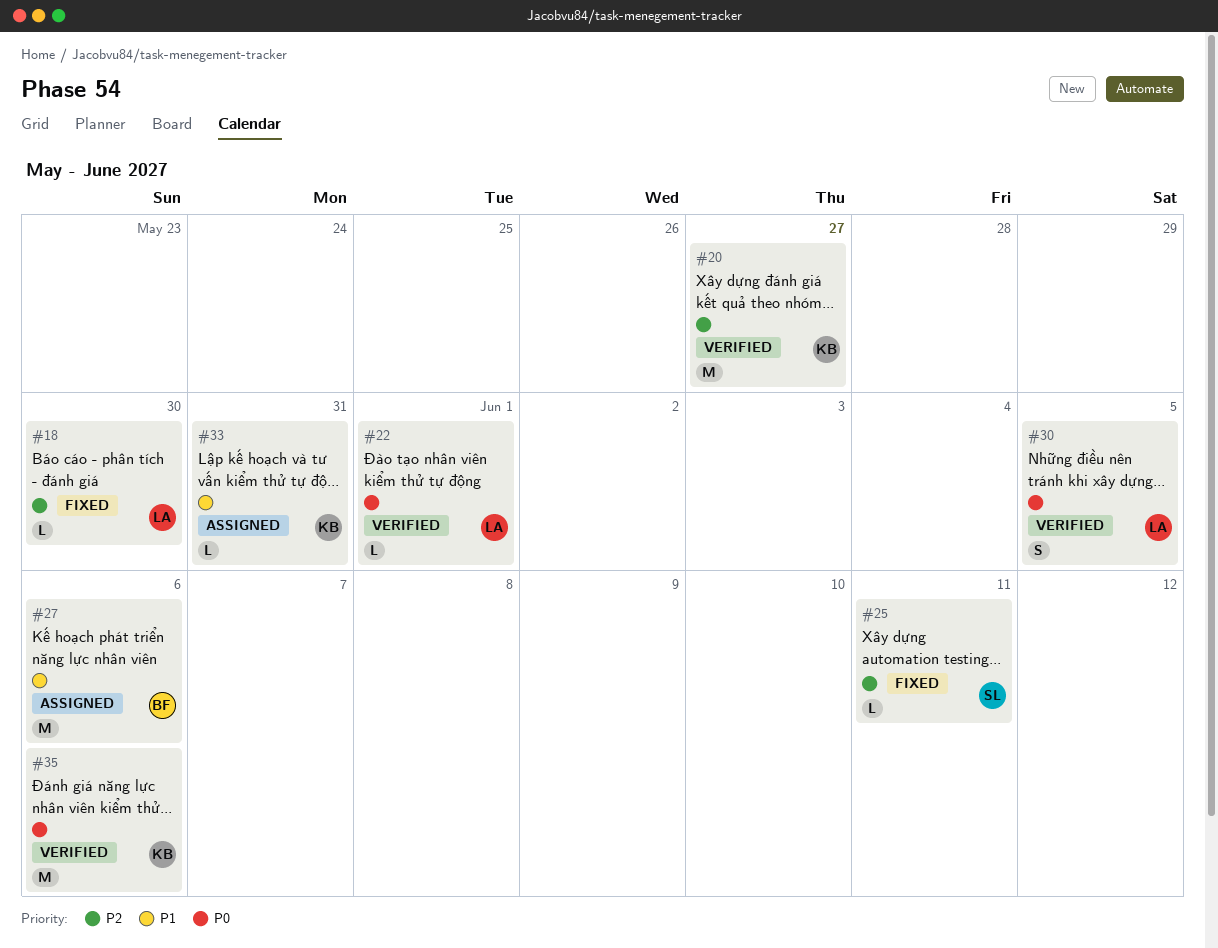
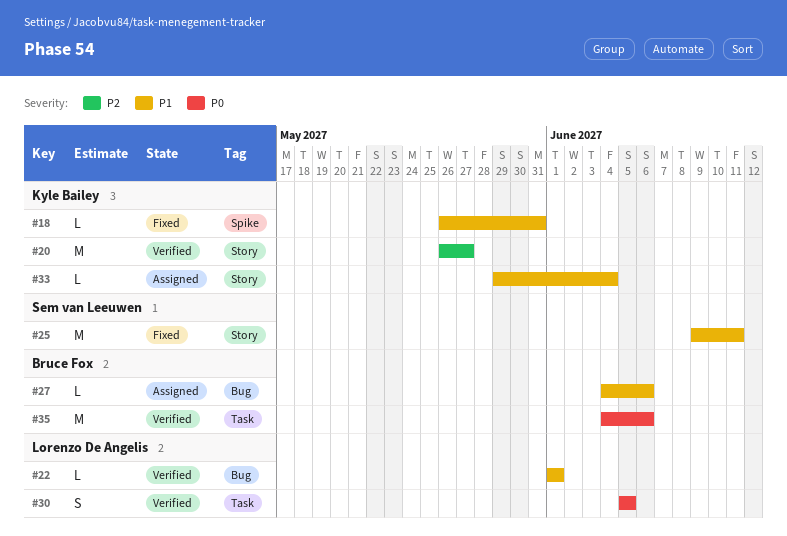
#18, owner: Lorenzo De Angelis -> Kyle Bailey
#18, priority: P2 -> P1
#18, due: May 30 -> May 31
#22, priority: P0 -> P1
#25, priority: P2 -> P1
#25, estimate: L -> M
#27, estimate: M -> L
#33, due: May 31 -> Jun 4
#35, owner: Kyle Bailey -> Bruce Fox

